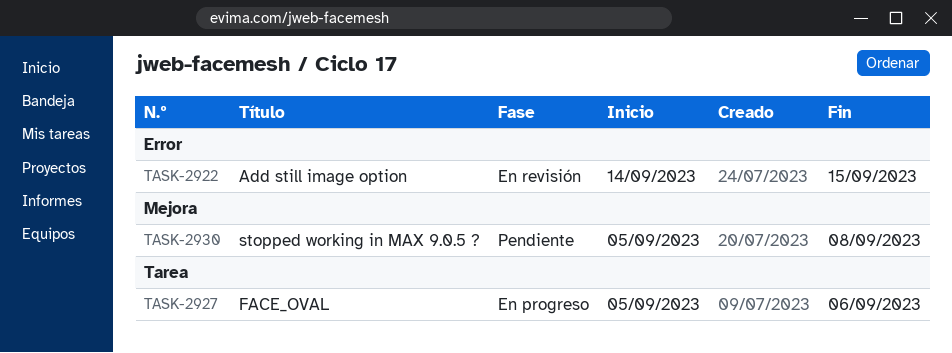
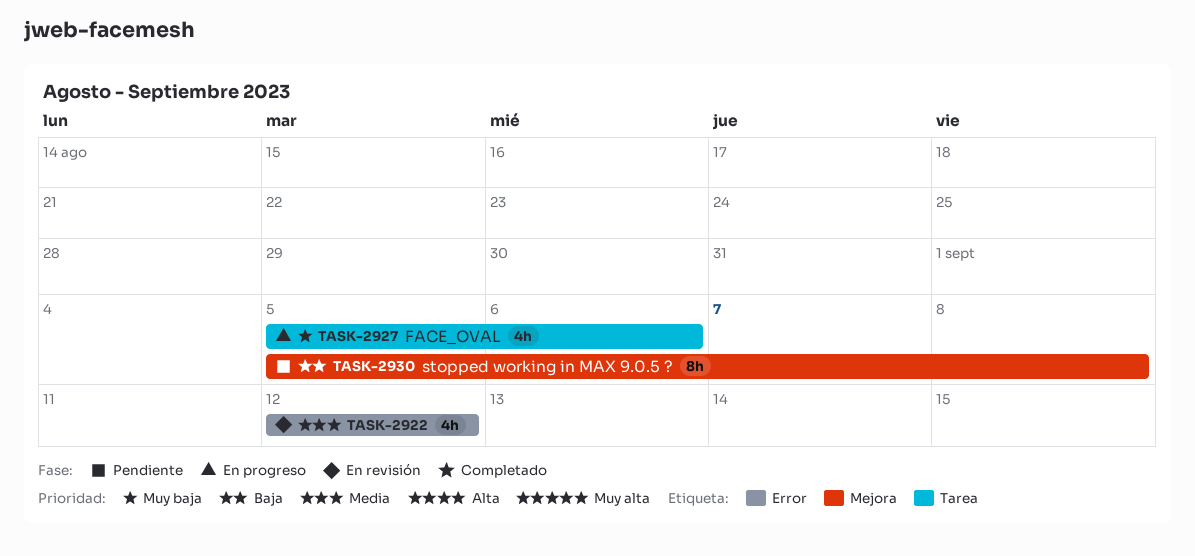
TASK-2922, start: Sep 14 -> Sep 12
TASK-2922, due: Sep 15 -> Sep 12

